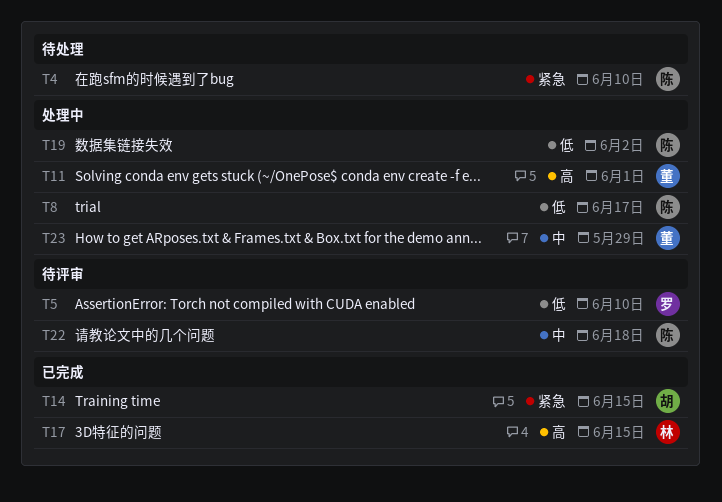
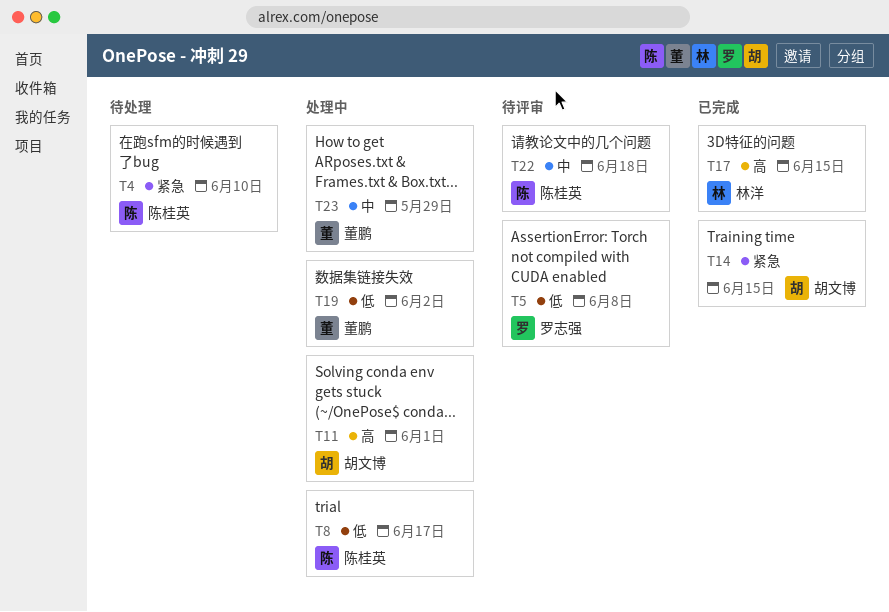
T5, due: Jun 10 -> Jun 8
T11, owner: 董鹏 -> 胡文博
T19, owner: 陈桂英 -> 董鹏

